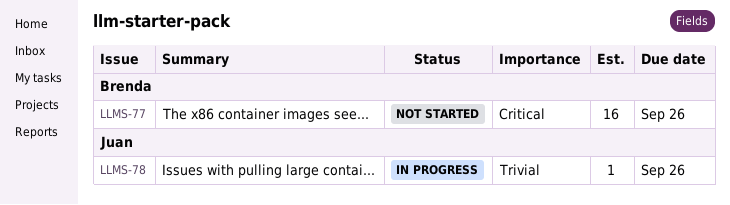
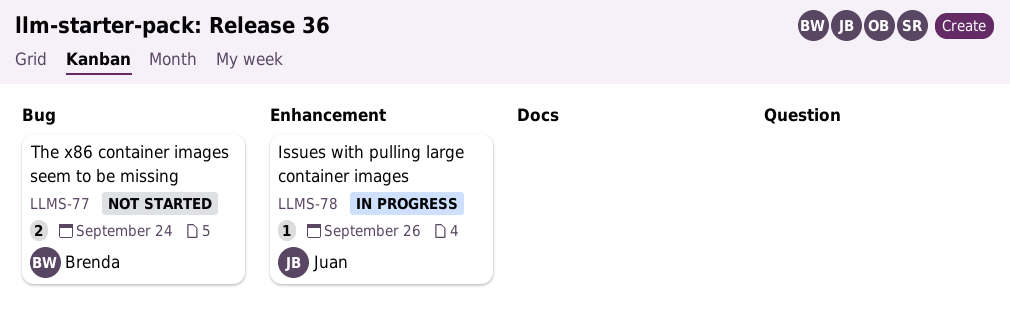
LLMS-77, estimate: 16 -> 2
LLMS-77, due: Sep 26 -> Sep 24

